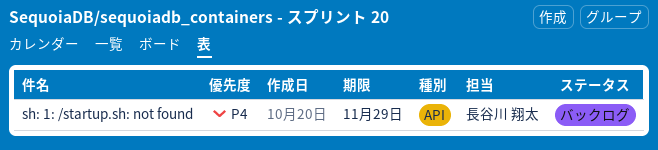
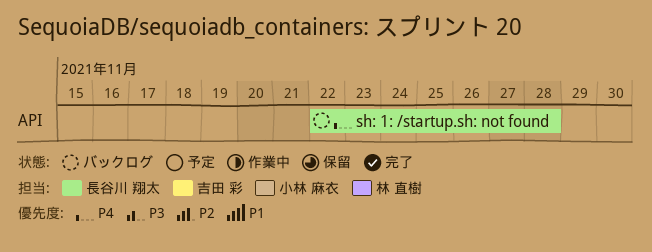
sh: 1: /startup.sh: not found, due: Nov 29 -> Nov 28

